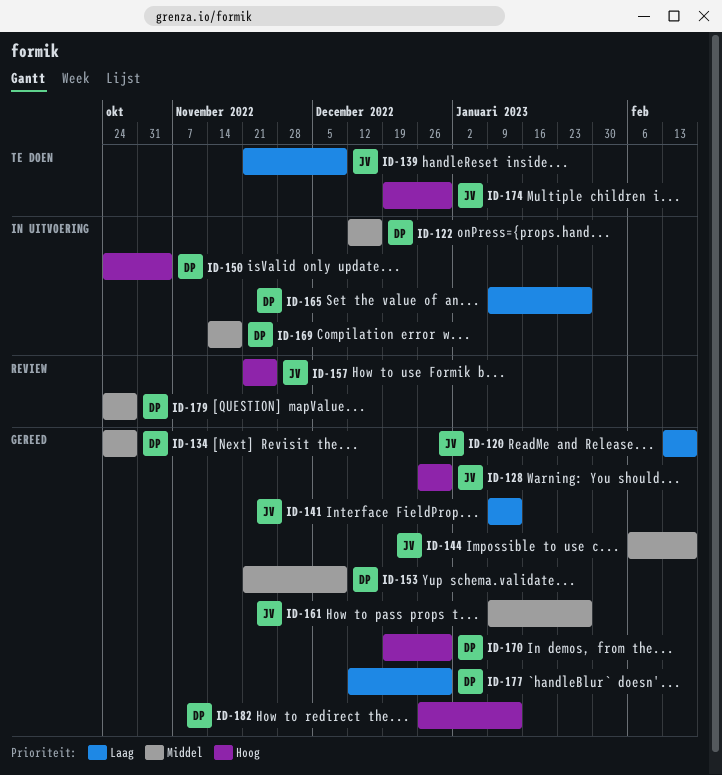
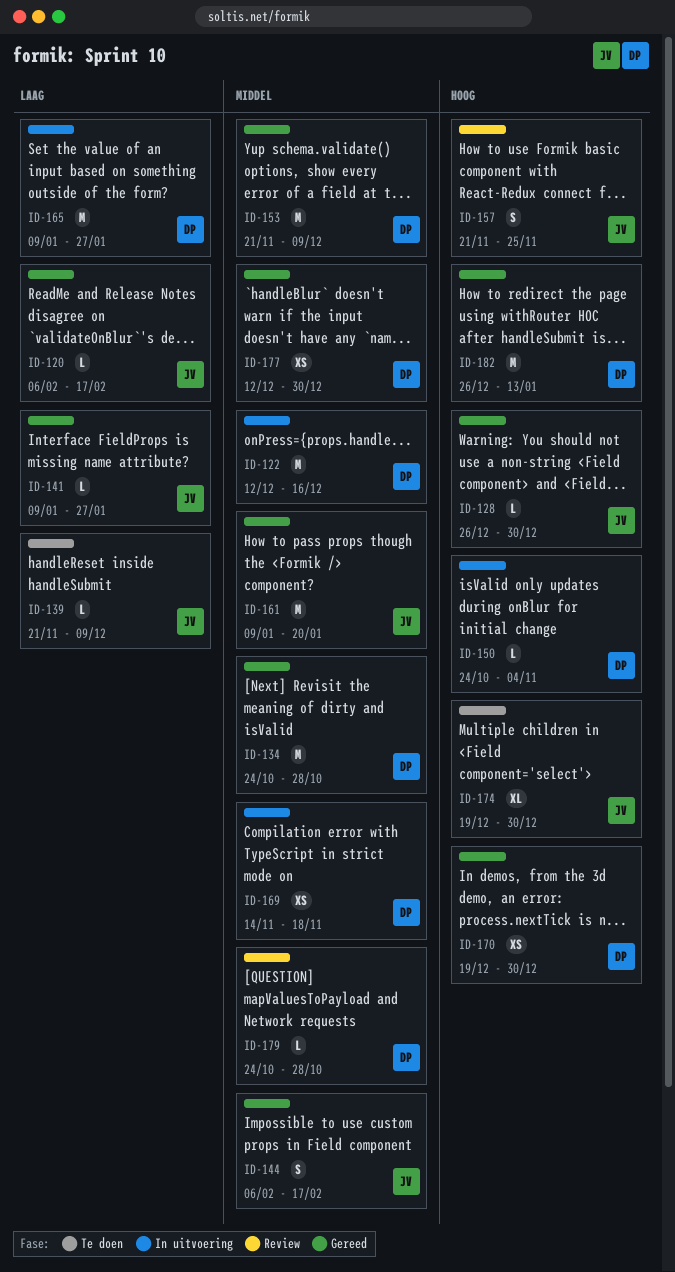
ID-120, start: Feb 13 -> Feb 6
ID-141, due: Jan 13 -> Jan 27
ID-161, due: Jan 27 -> Jan 20
ID-177, priority: Laag -> Middel

